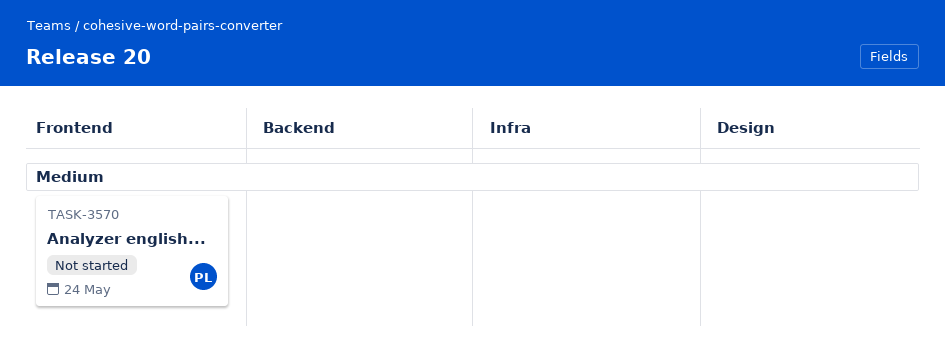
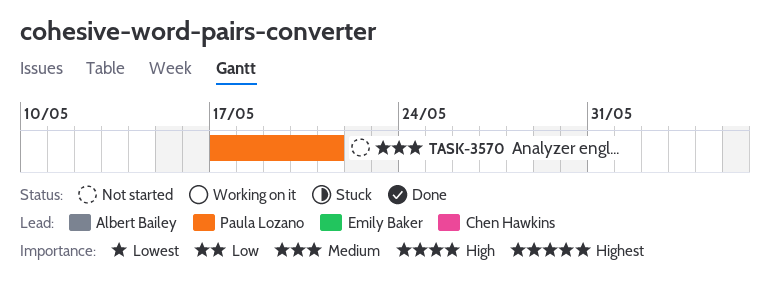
TASK-3570, due: May 24 -> May 21

